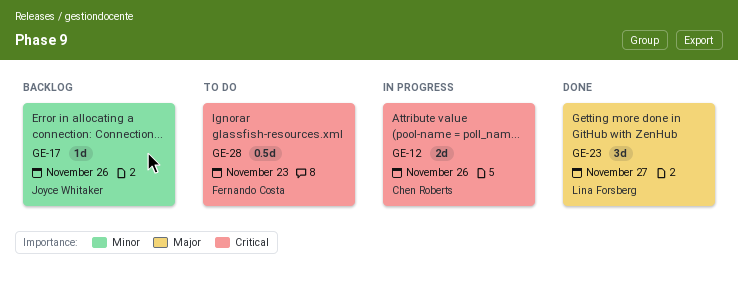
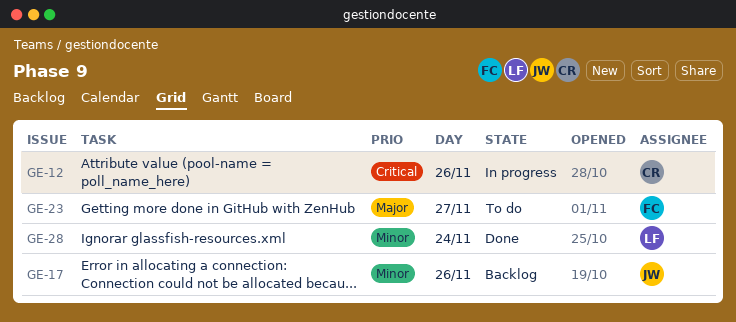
GE-23, status: Done -> To do
GE-23, owner: Lina Forsberg -> Fernando Costa
GE-28, status: To do -> Done
GE-28, owner: Fernando Costa -> Lina Forsberg
GE-28, priority: Critical -> Minor
GE-28, day: Nov 23 -> Nov 24

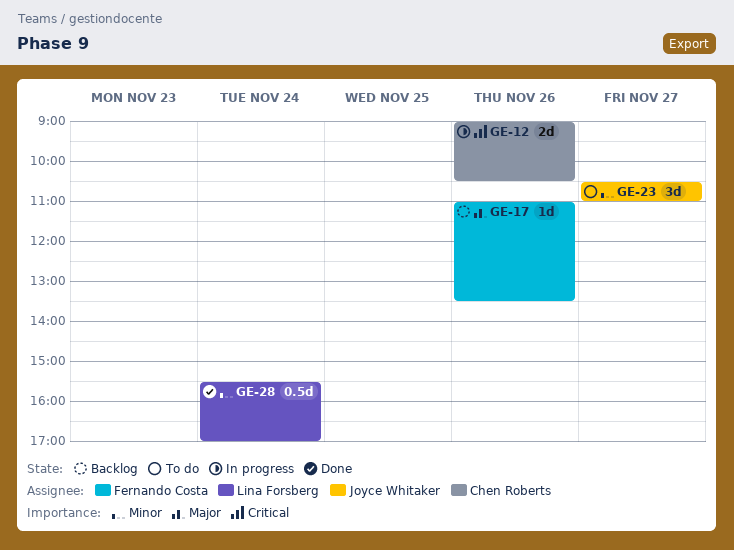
GE-17, owner: Joyce Whitaker -> Fernando Costa
GE-17, priority: Minor -> Major
GE-23, owner: Fernando Costa -> Joyce Whitaker
GE-23, priority: Major -> Minor

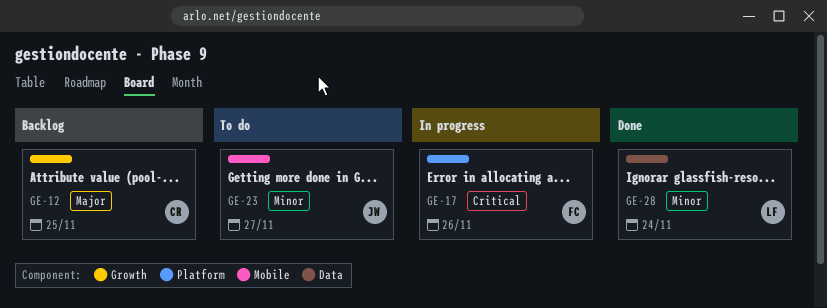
GE-12, status: In progress -> Backlog
GE-12, priority: Critical -> Major
GE-12, day: Nov 26 -> Nov 25
GE-17, status: Backlog -> In progress
GE-17, priority: Major -> Critical

